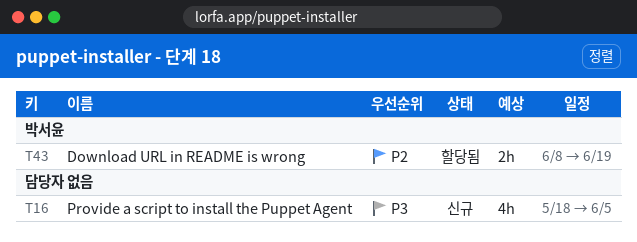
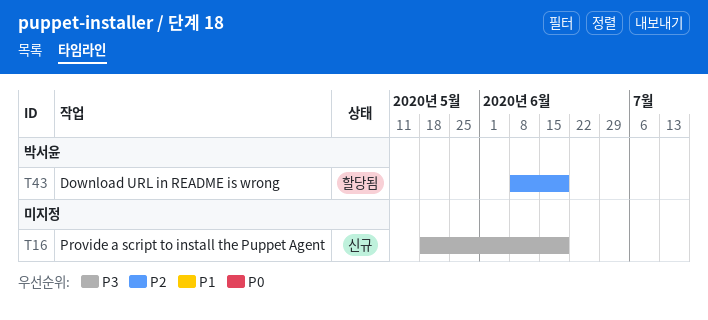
T16, due: Jun 5 -> Jun 19

